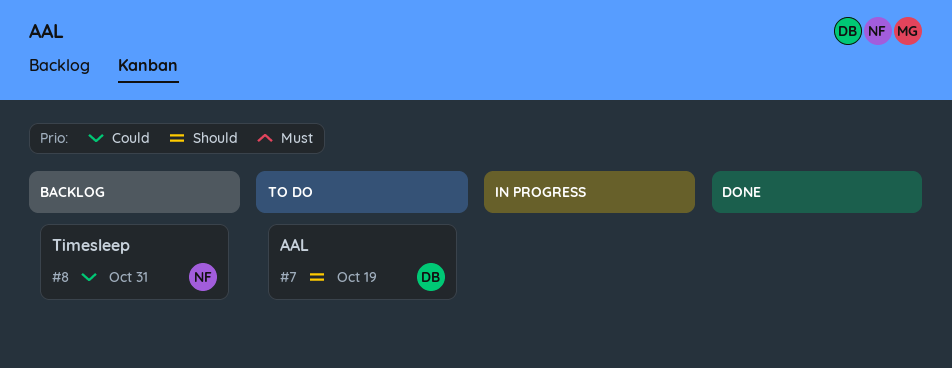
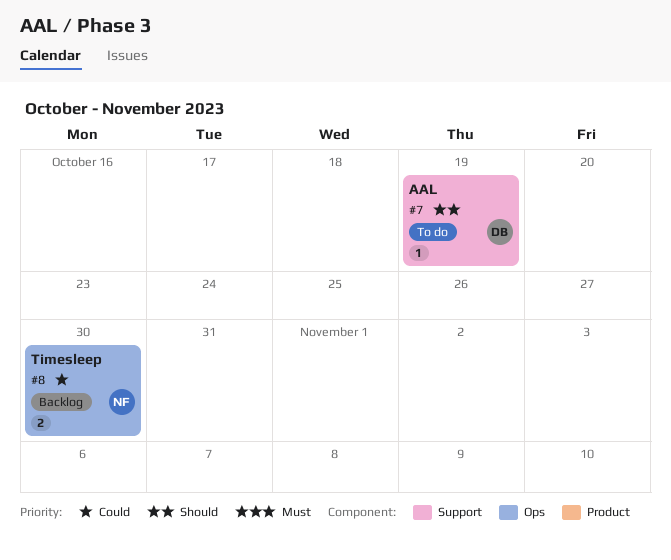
#8, due: Oct 31 -> Oct 30

